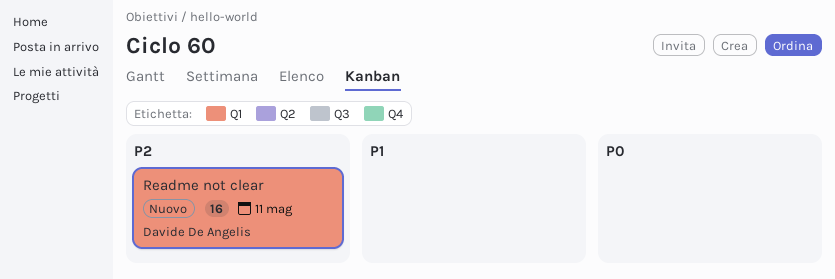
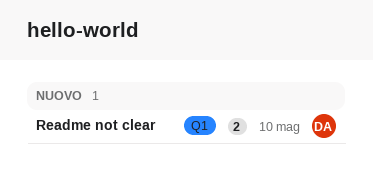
Readme not clear, estimate: 16 -> 2
Readme not clear, due: May 11 -> May 10

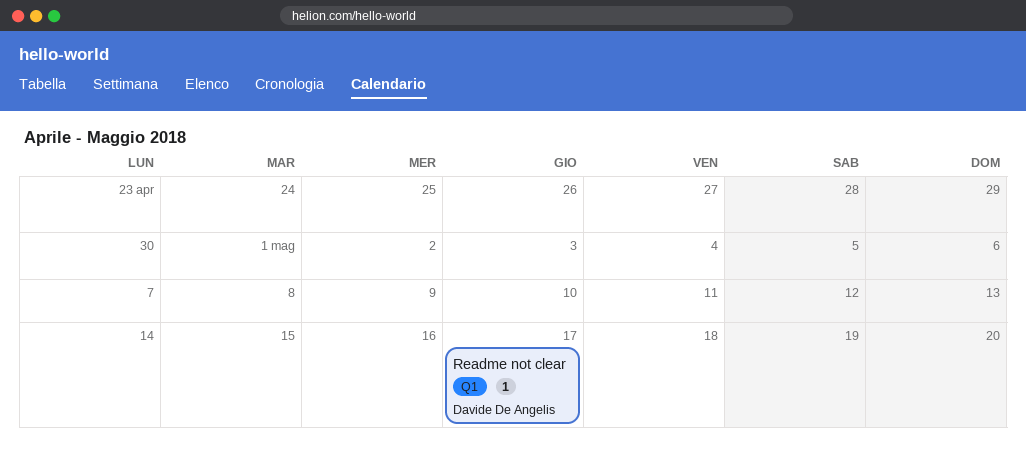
Readme not clear, estimate: 2 -> 1
Readme not clear, due: May 10 -> May 17

